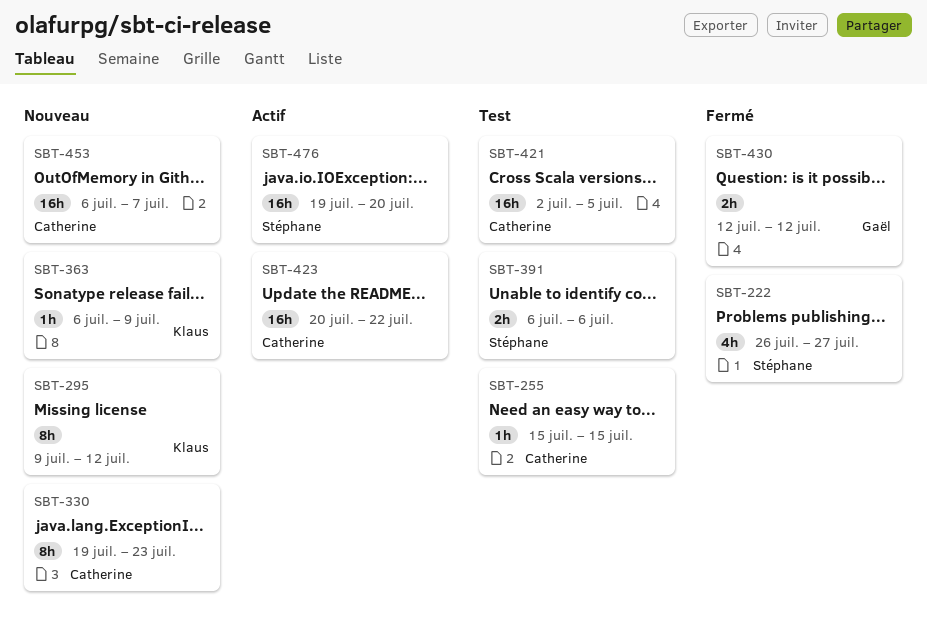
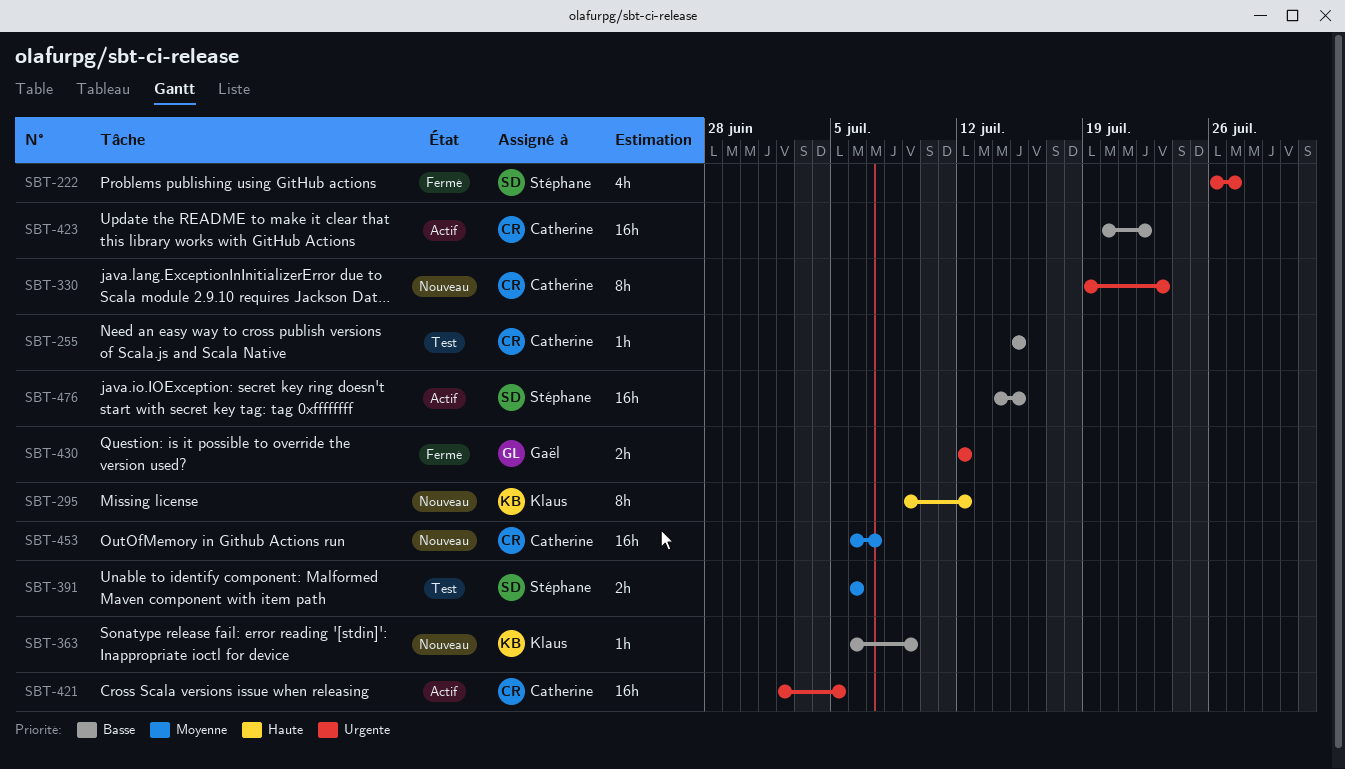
SBT-421, status: Test -> Actif
SBT-476, start: Jul 19 -> Jul 14
SBT-476, due: Jul 20 -> Jul 15

